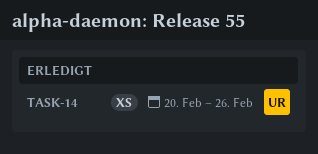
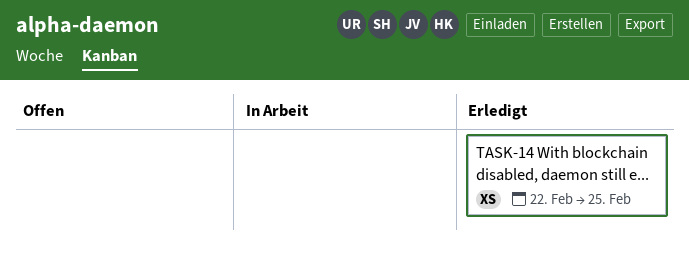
TASK-14, start: Feb 20 -> Feb 22
TASK-14, due: Feb 26 -> Feb 25

